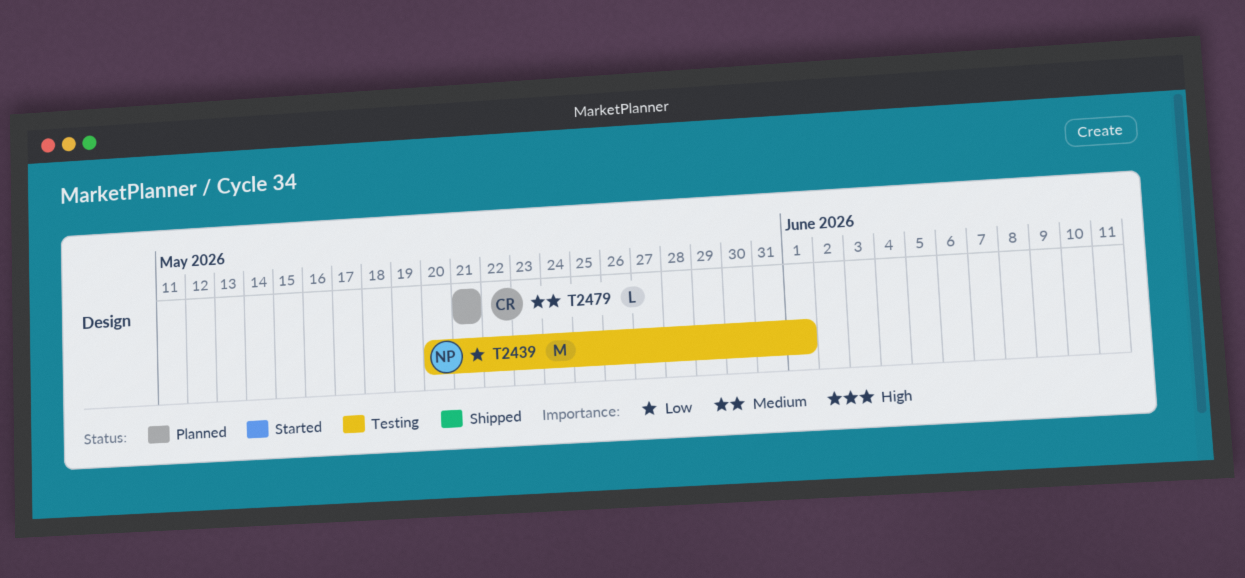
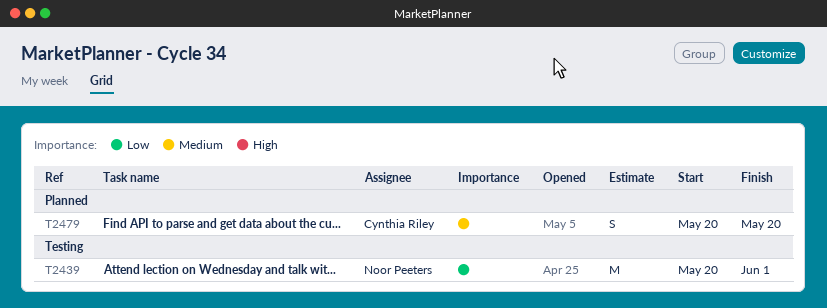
T2479, estimate: L -> S
T2479, start: May 21 -> May 20
T2479, due: May 21 -> May 20

